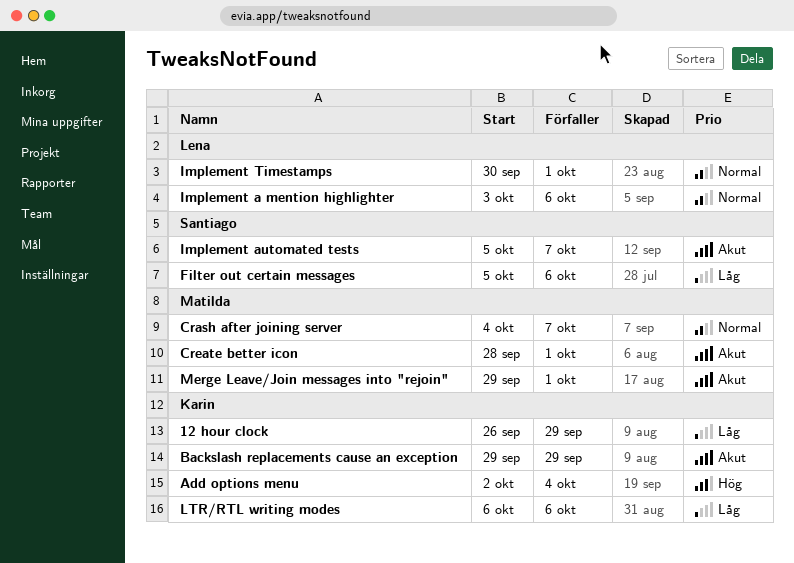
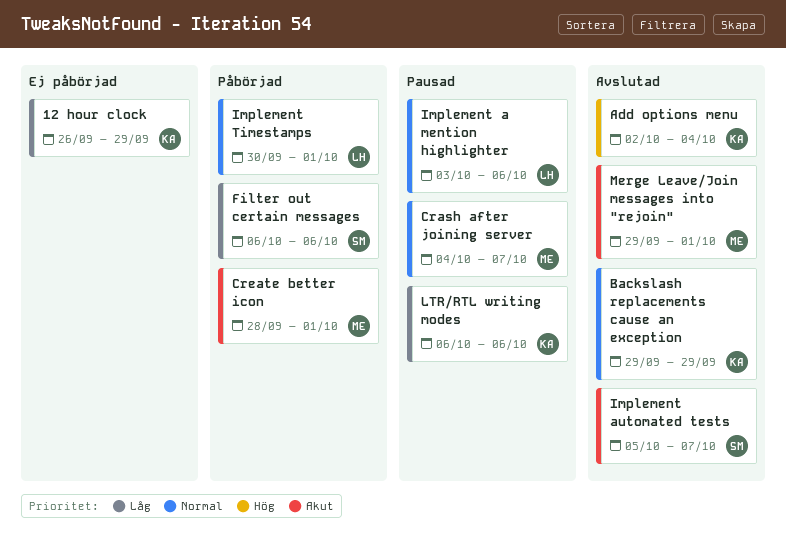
Backslash replacements cause an exception, priority: Akut -> Normal
Filter out certain messages, start: Oct 5 -> Oct 6

